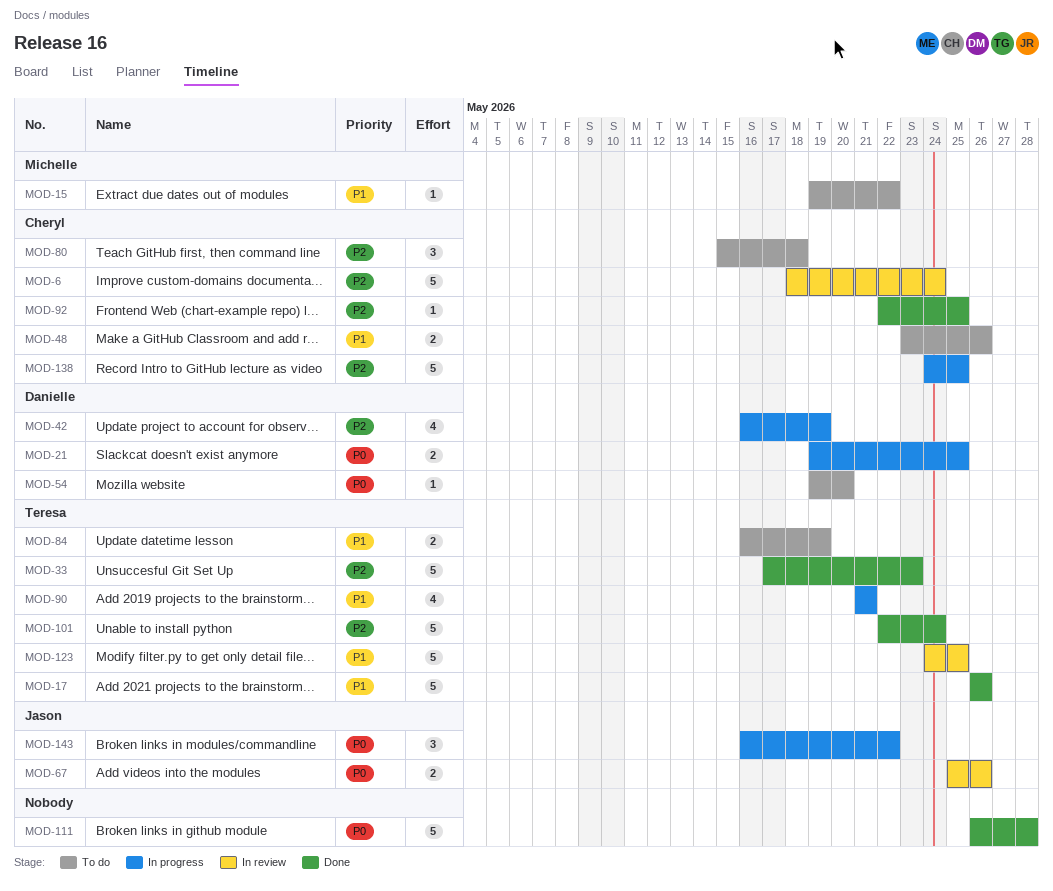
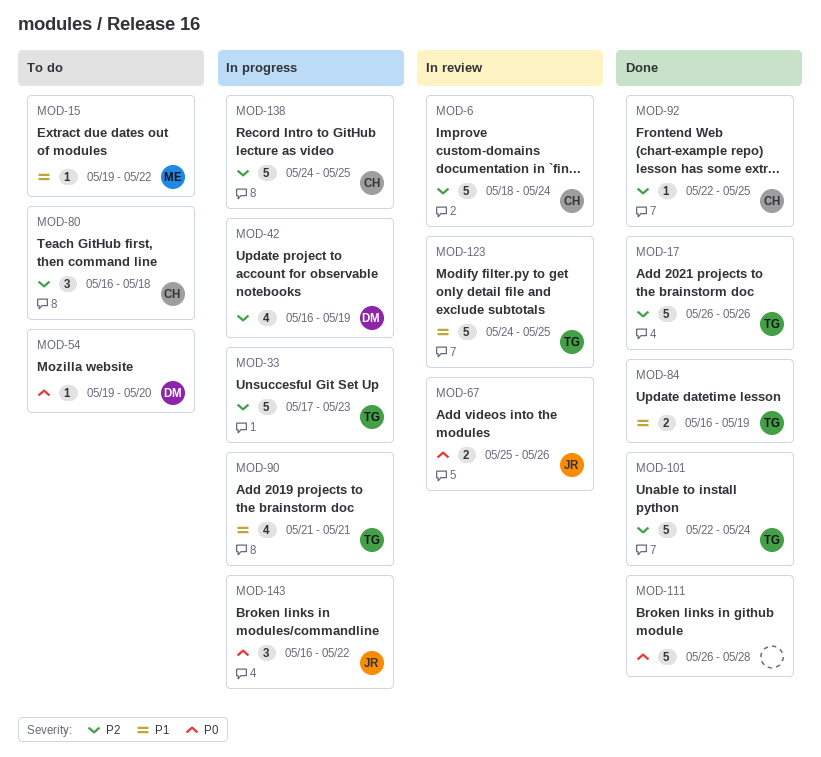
MOD-17, priority: P1 -> P2
MOD-21: present -> none
MOD-33, status: Done -> In progress
MOD-48: present -> none
MOD-80, start: May 15 -> May 16
MOD-84, status: To do -> Done

